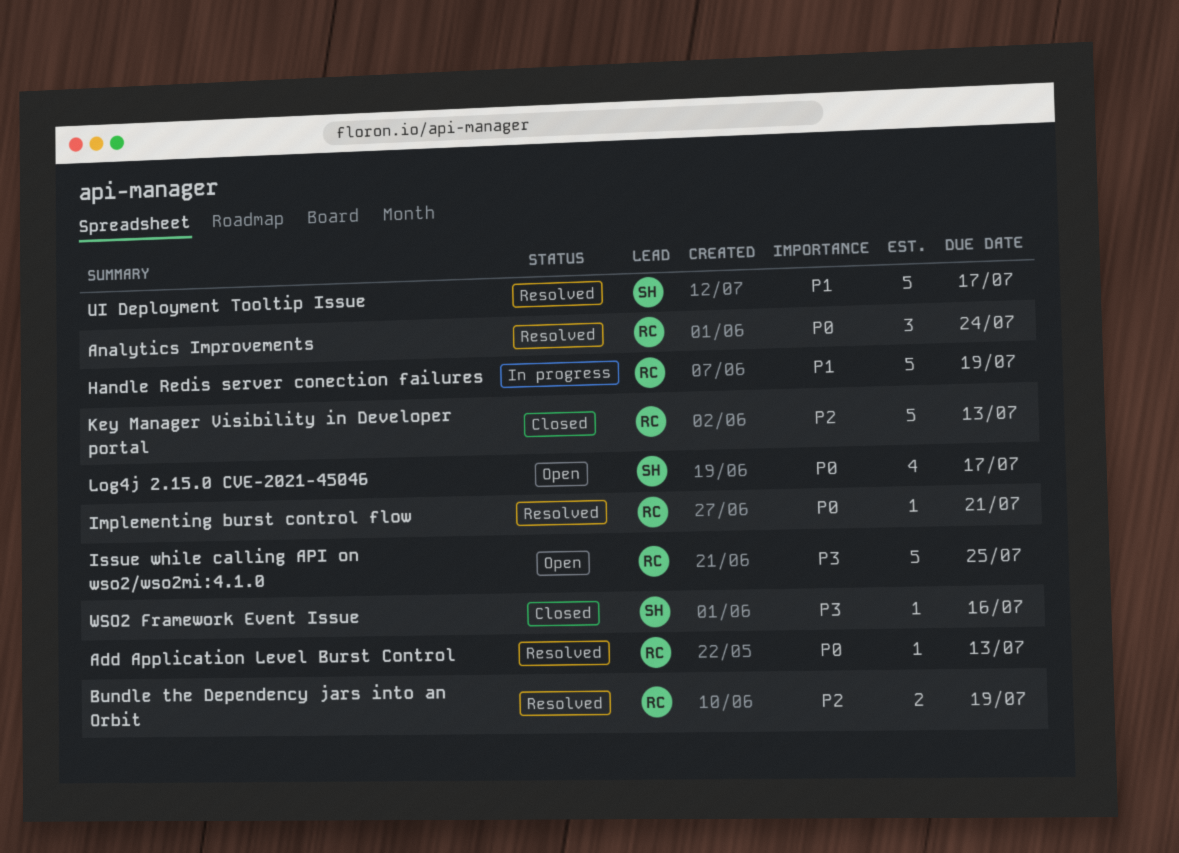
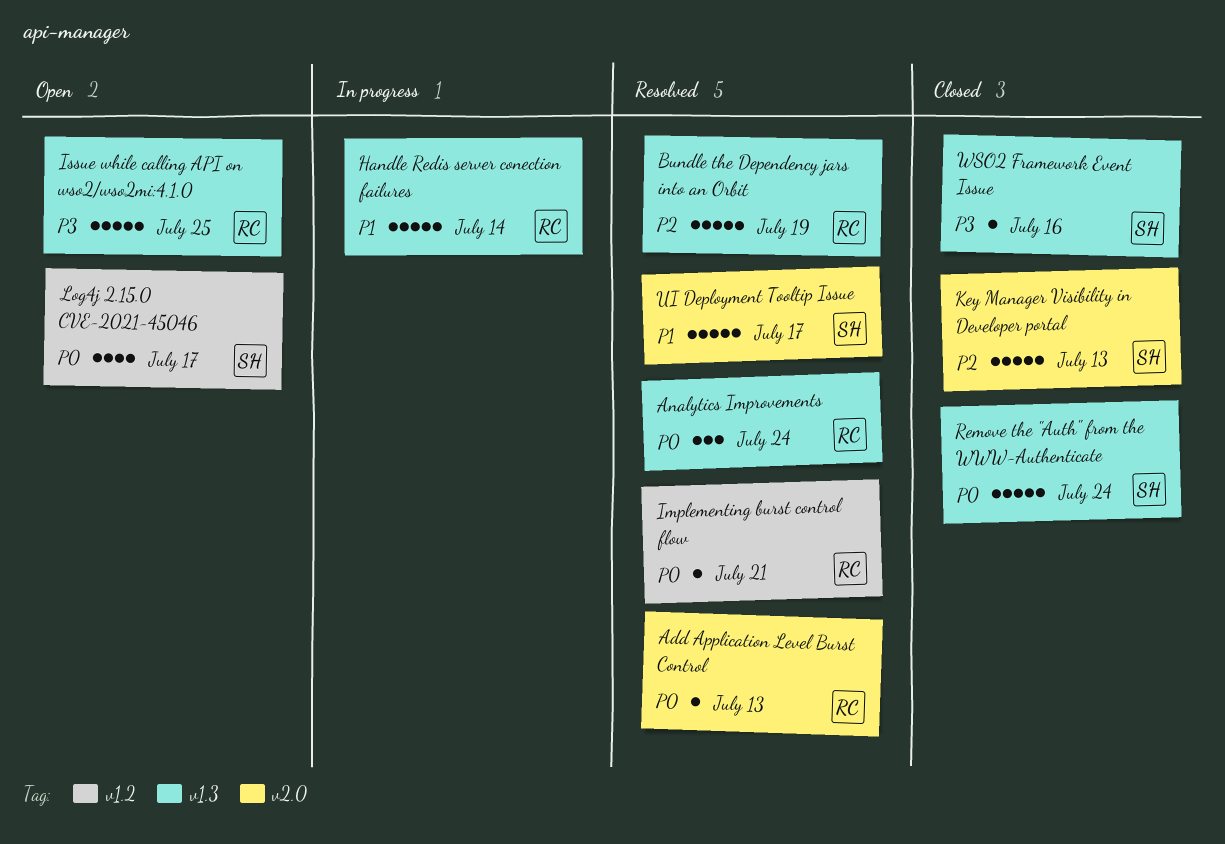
Bundle the Dependency jars into an Orbit, estimate: 2 -> 5
Handle Redis server conection failures, due: Jul 19 -> Jul 14
Key Manager Visibility in Developer portal, owner: RC -> SH
Remove the "Auth" from the WWW-Authenticate: none -> present

